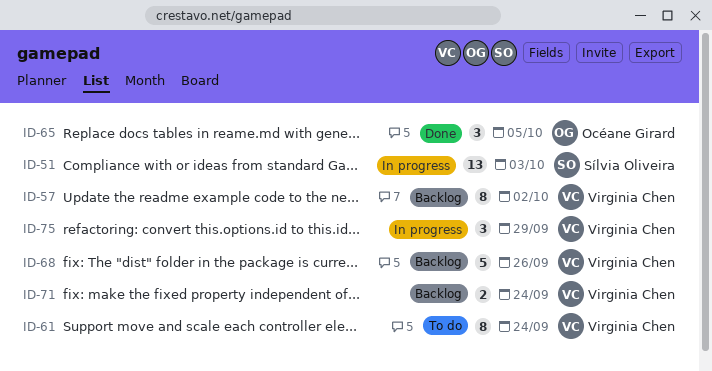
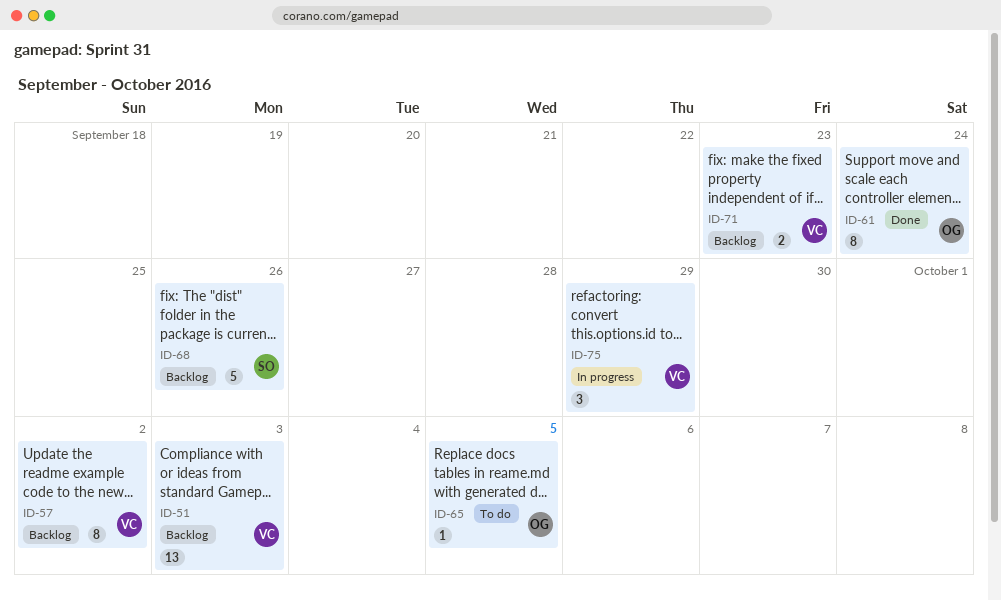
ID-51, status: In progress -> Backlog
ID-51, owner: Sílvia Oliveira -> Virginia Chen
ID-61, status: To do -> Done
ID-61, owner: Virginia Chen -> Océane Girard
ID-65, status: Done -> To do
ID-65, estimate: 3 -> 1
ID-68, owner: Virginia Chen -> Sílvia Oliveira
ID-71, due: Sep 24 -> Sep 23

